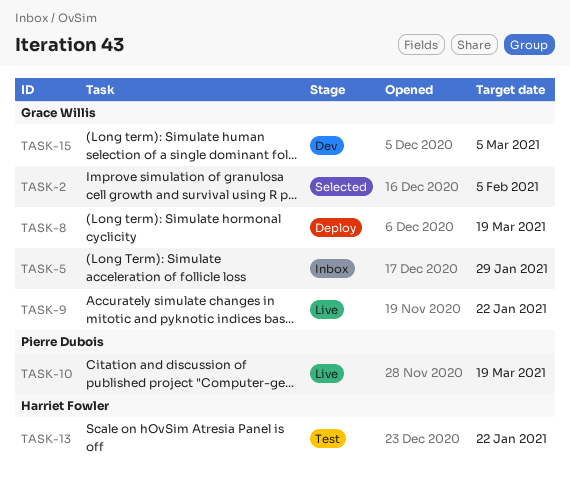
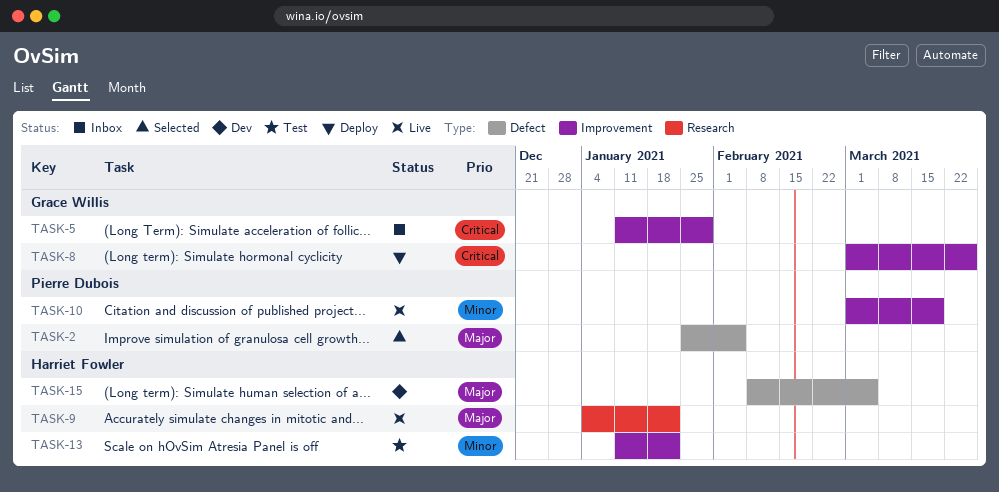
TASK-2, owner: Grace Willis -> Pierre Dubois
TASK-8, due: Mar 19 -> Mar 26
TASK-9, owner: Grace Willis -> Harriet Fowler
TASK-15, owner: Grace Willis -> Harriet Fowler

